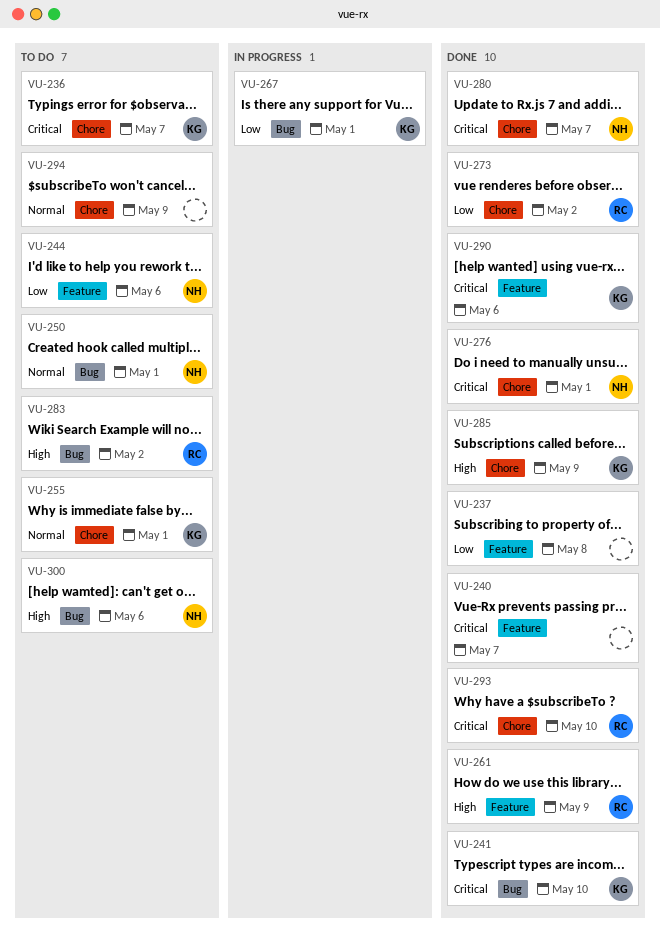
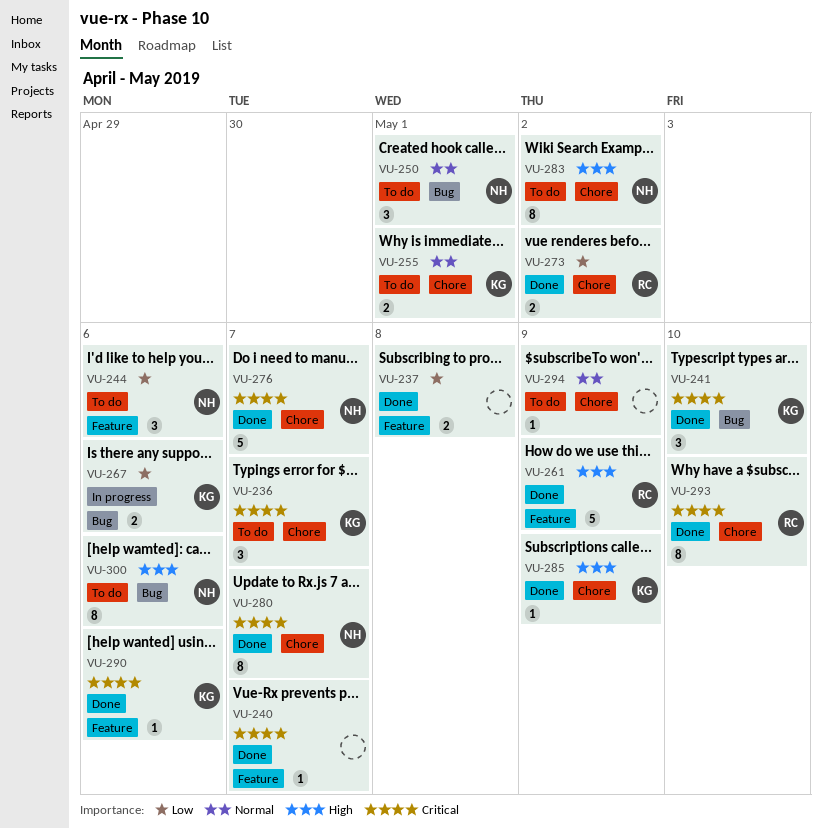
VU-267, due: May 1 -> May 6
VU-276, due: May 1 -> May 7
VU-283, owner: RC -> NH
VU-283, label: Bug -> Chore

